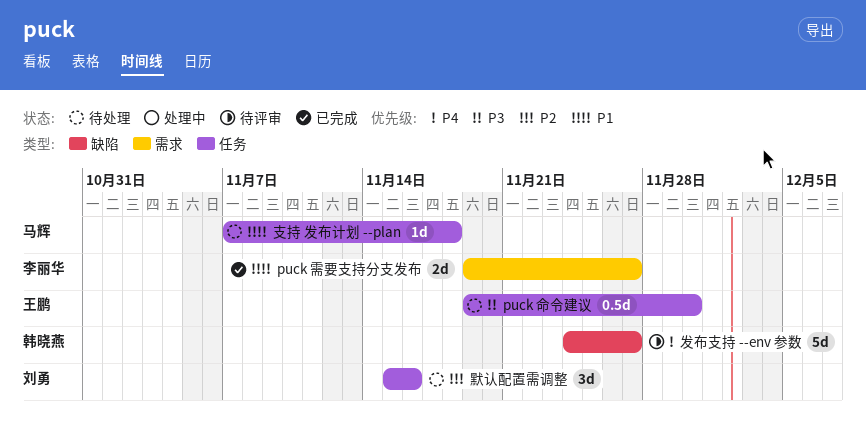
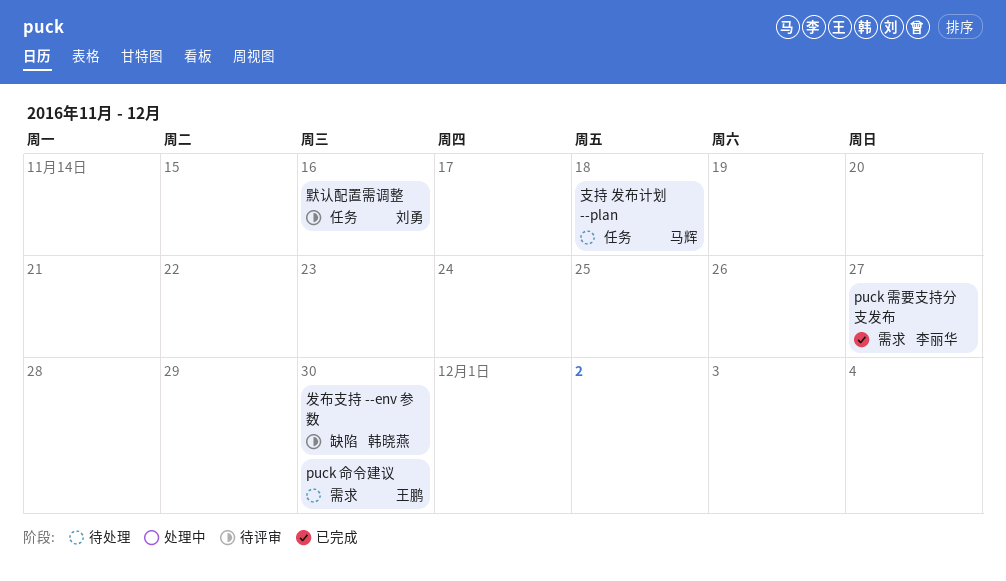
puck 命令建议, label: 任务 -> 需求
发布支持 --env 参数, due: Nov 27 -> Nov 30
默认配置需调整, status: 待处理 -> 待评审

